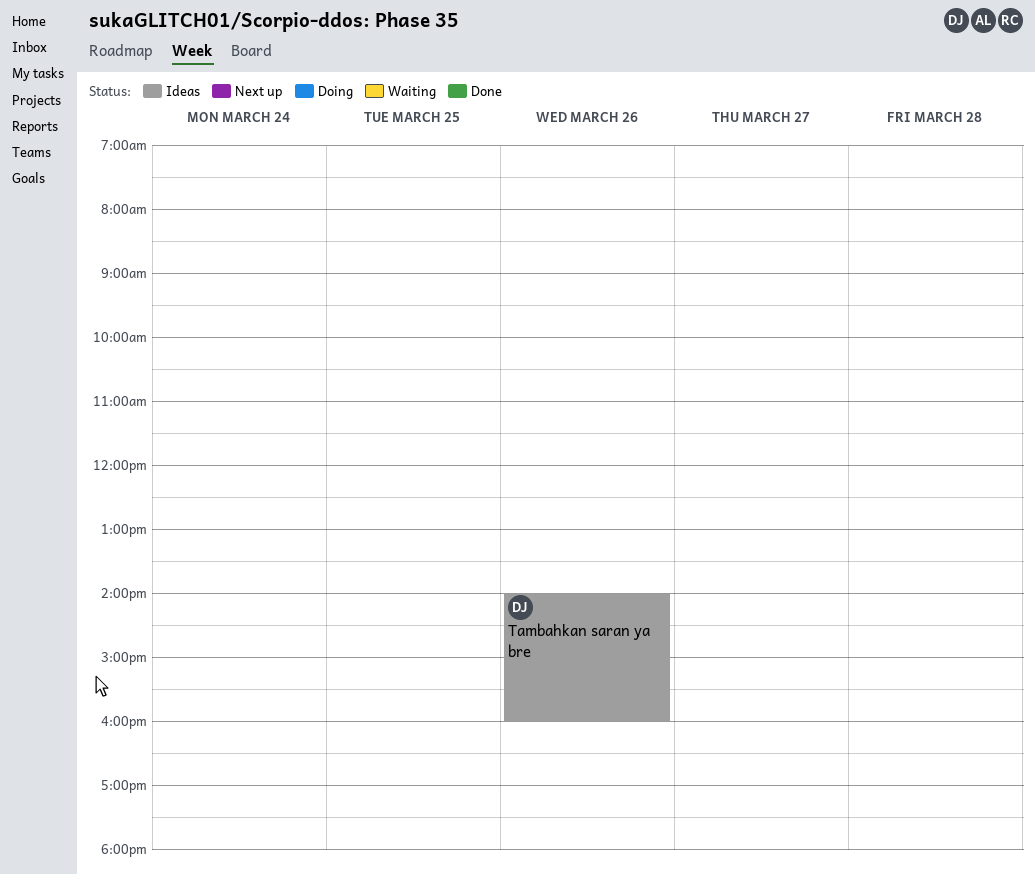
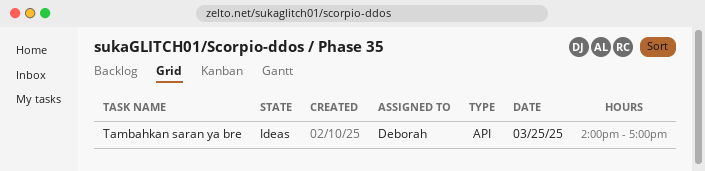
Tambahkan saran ya bre, day: Mar 26 -> Mar 25
Tambahkan saran ya bre, ends: 16:00 -> 17:00

